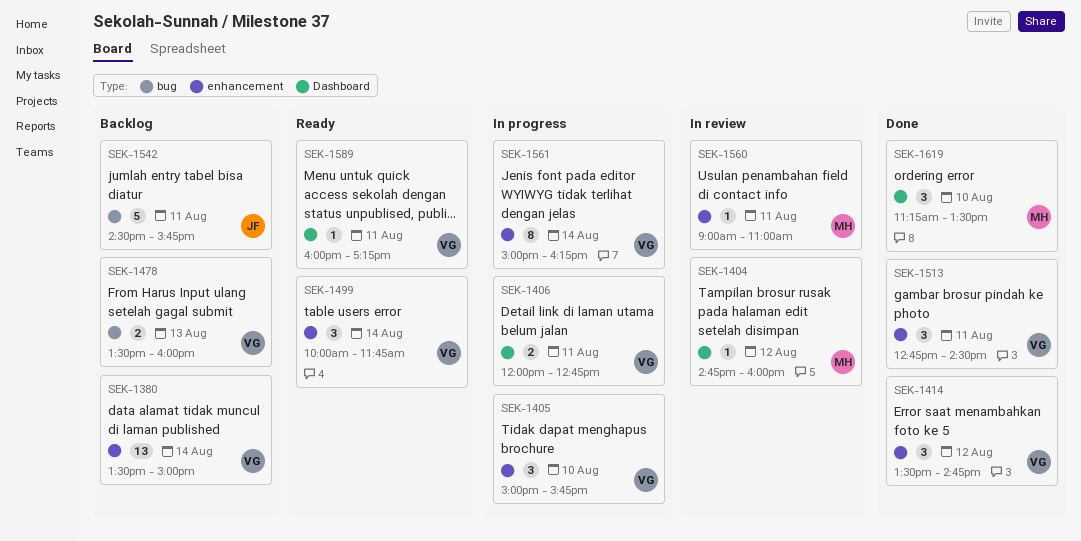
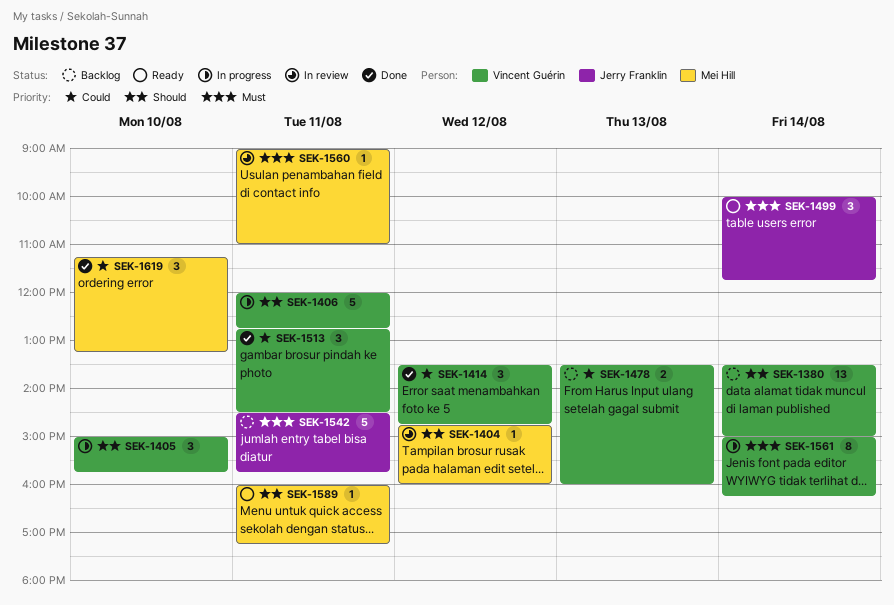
SEK-1406, estimate: 2 -> 5
SEK-1499, owner: Vincent Guérin -> Jerry Franklin
SEK-1589, owner: Vincent Guérin -> Mei Hill
SEK-1619, ends: 13:30 -> 13:15

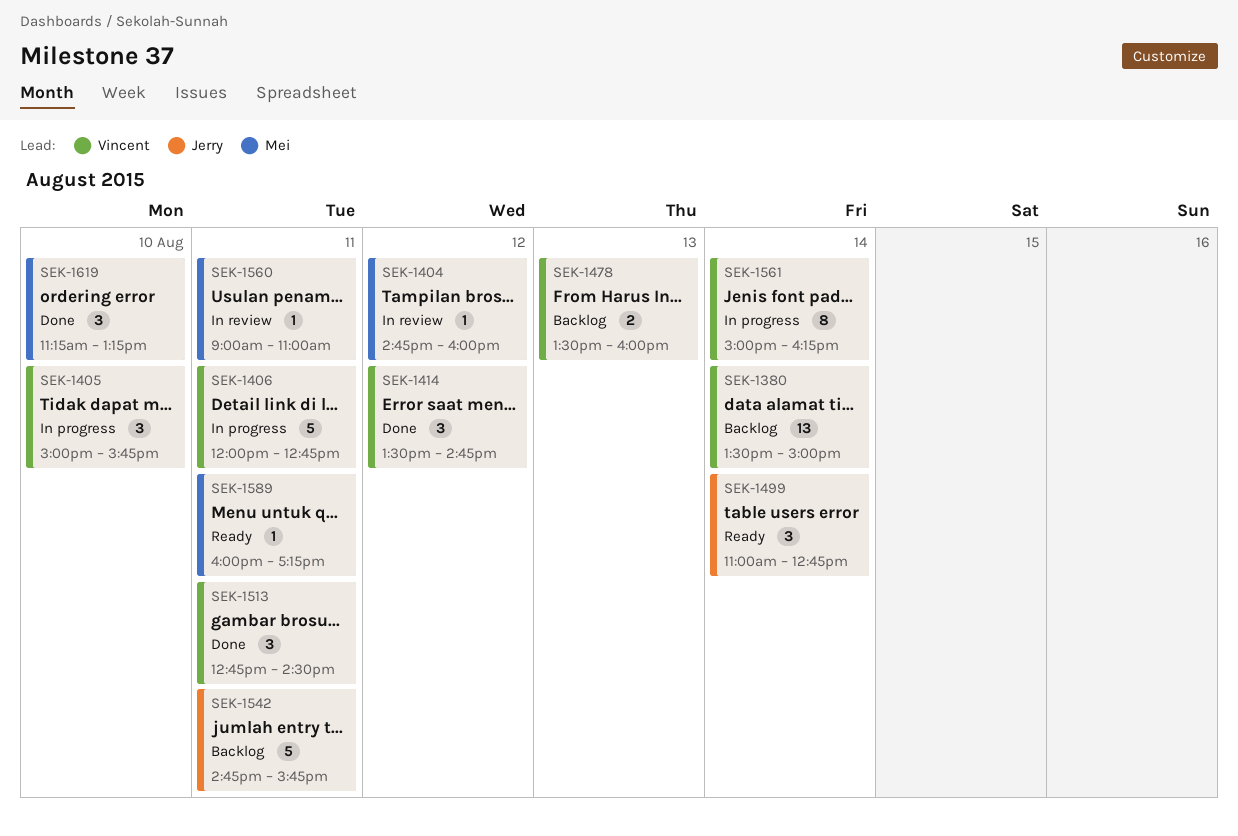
SEK-1499, begins: 10:00 -> 11:00
SEK-1499, ends: 11:45 -> 12:45
SEK-1542, begins: 14:30 -> 14:45

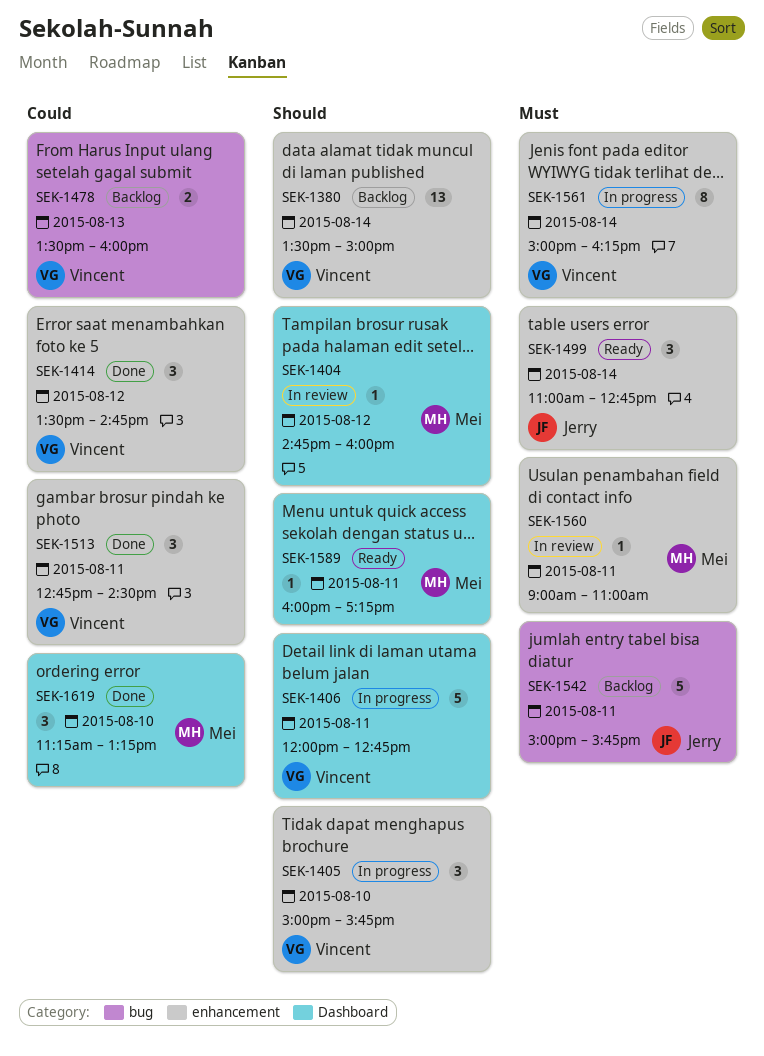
SEK-1542, begins: 14:45 -> 15:00

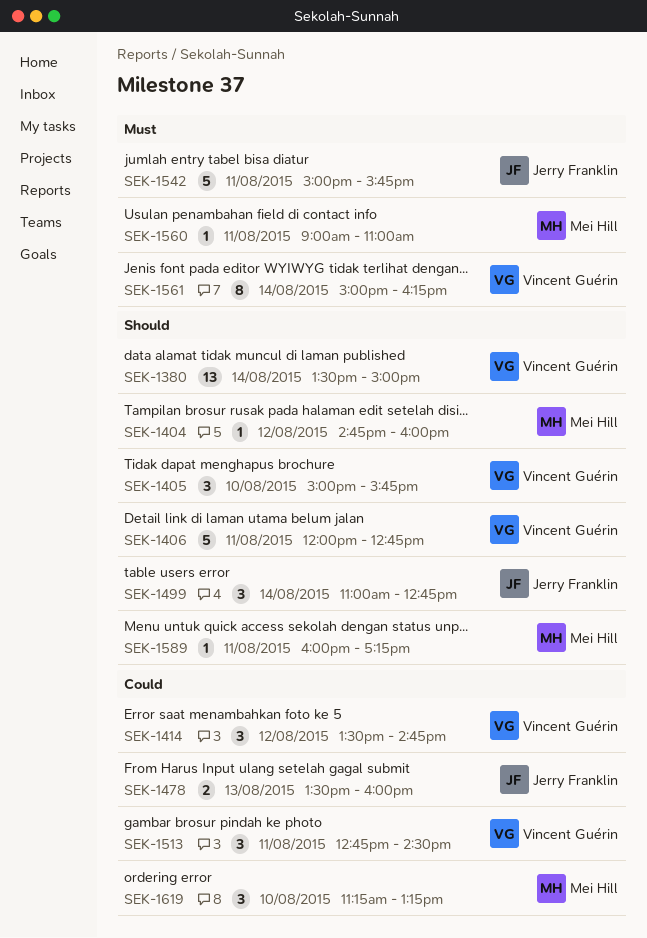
SEK-1478, owner: Vincent Guérin -> Jerry Franklin
SEK-1499, priority: Must -> Should

